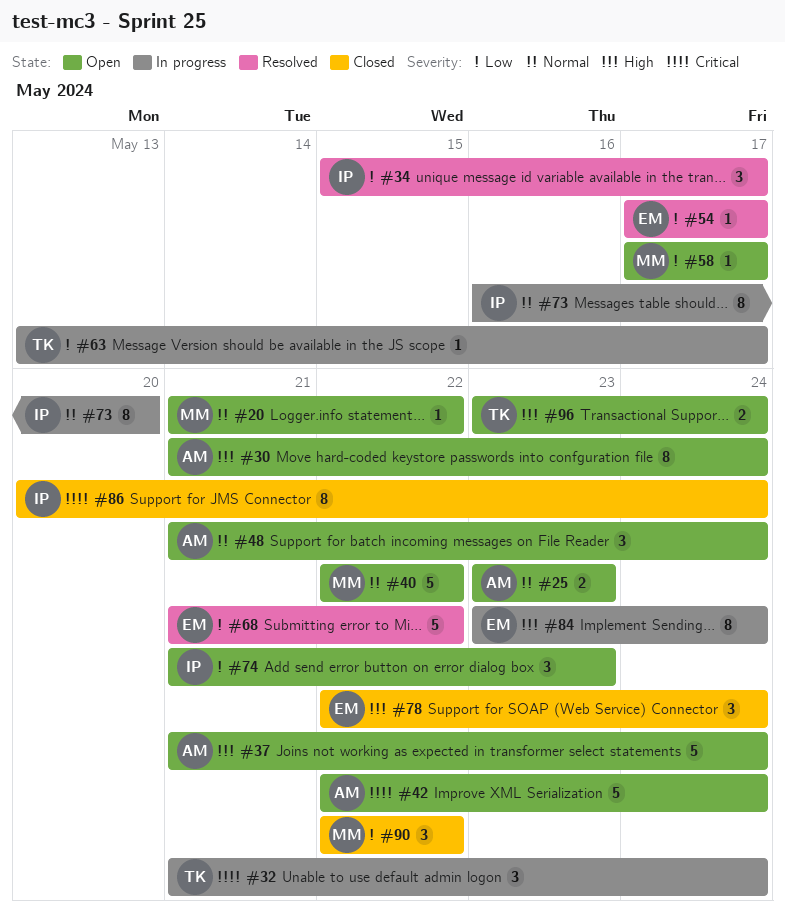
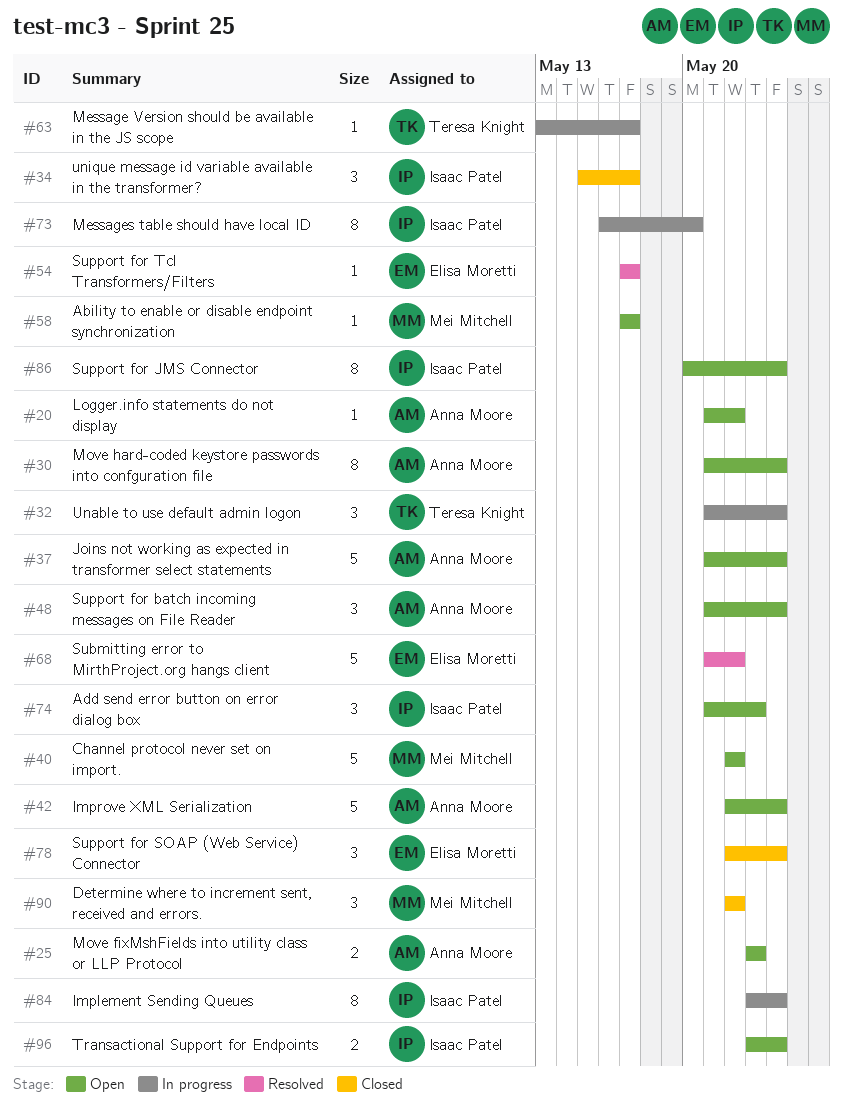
#20, owner: Mei Mitchell -> Anna Moore
#34, status: Resolved -> Closed
#84, owner: Elisa Moretti -> Isaac Patel
#86, status: Closed -> Open
#96, owner: Teresa Knight -> Isaac Patel

